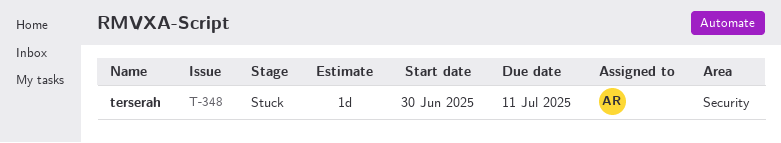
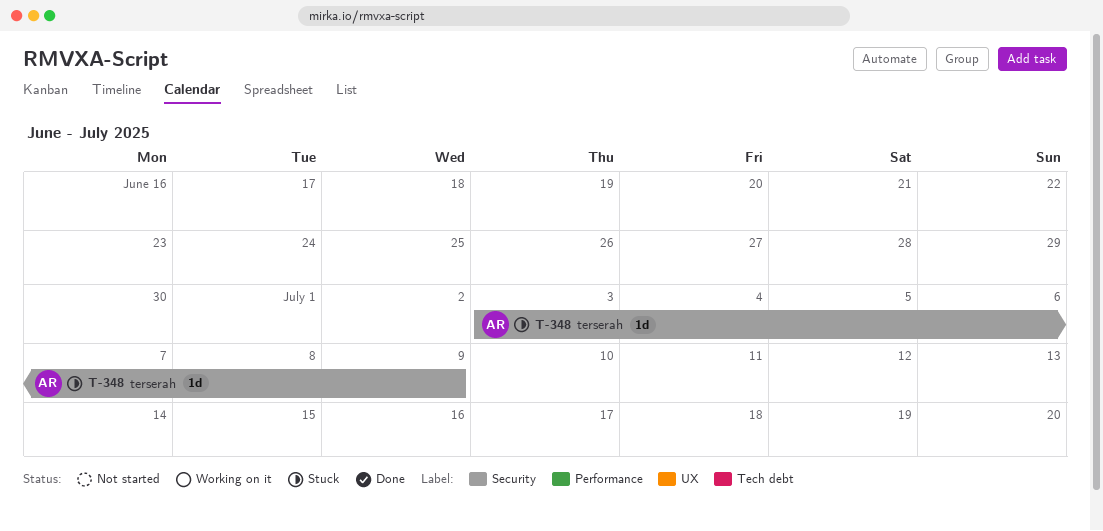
T-348, start: Jun 30 -> Jul 3
T-348, due: Jul 11 -> Jul 9

